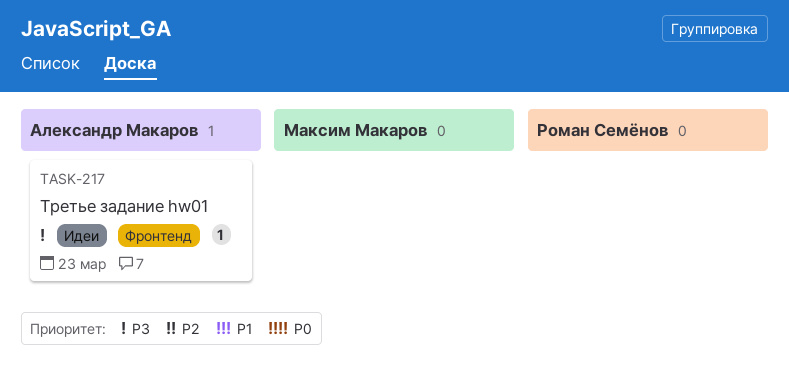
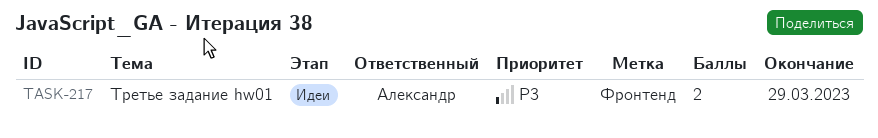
TASK-217, estimate: 1 -> 2
TASK-217, due: Mar 23 -> Mar 29

